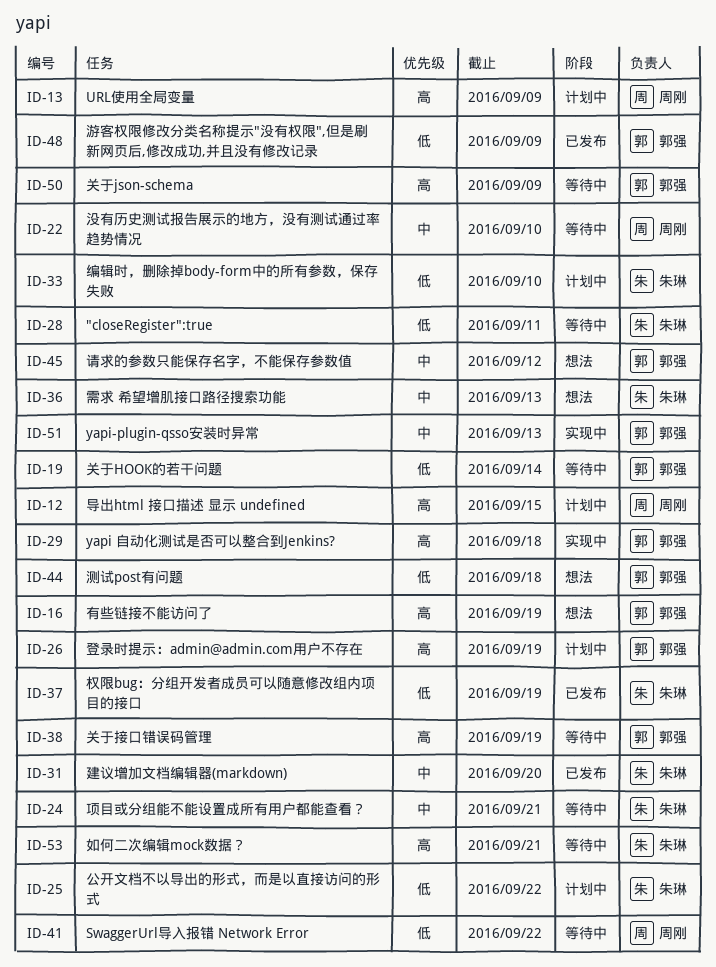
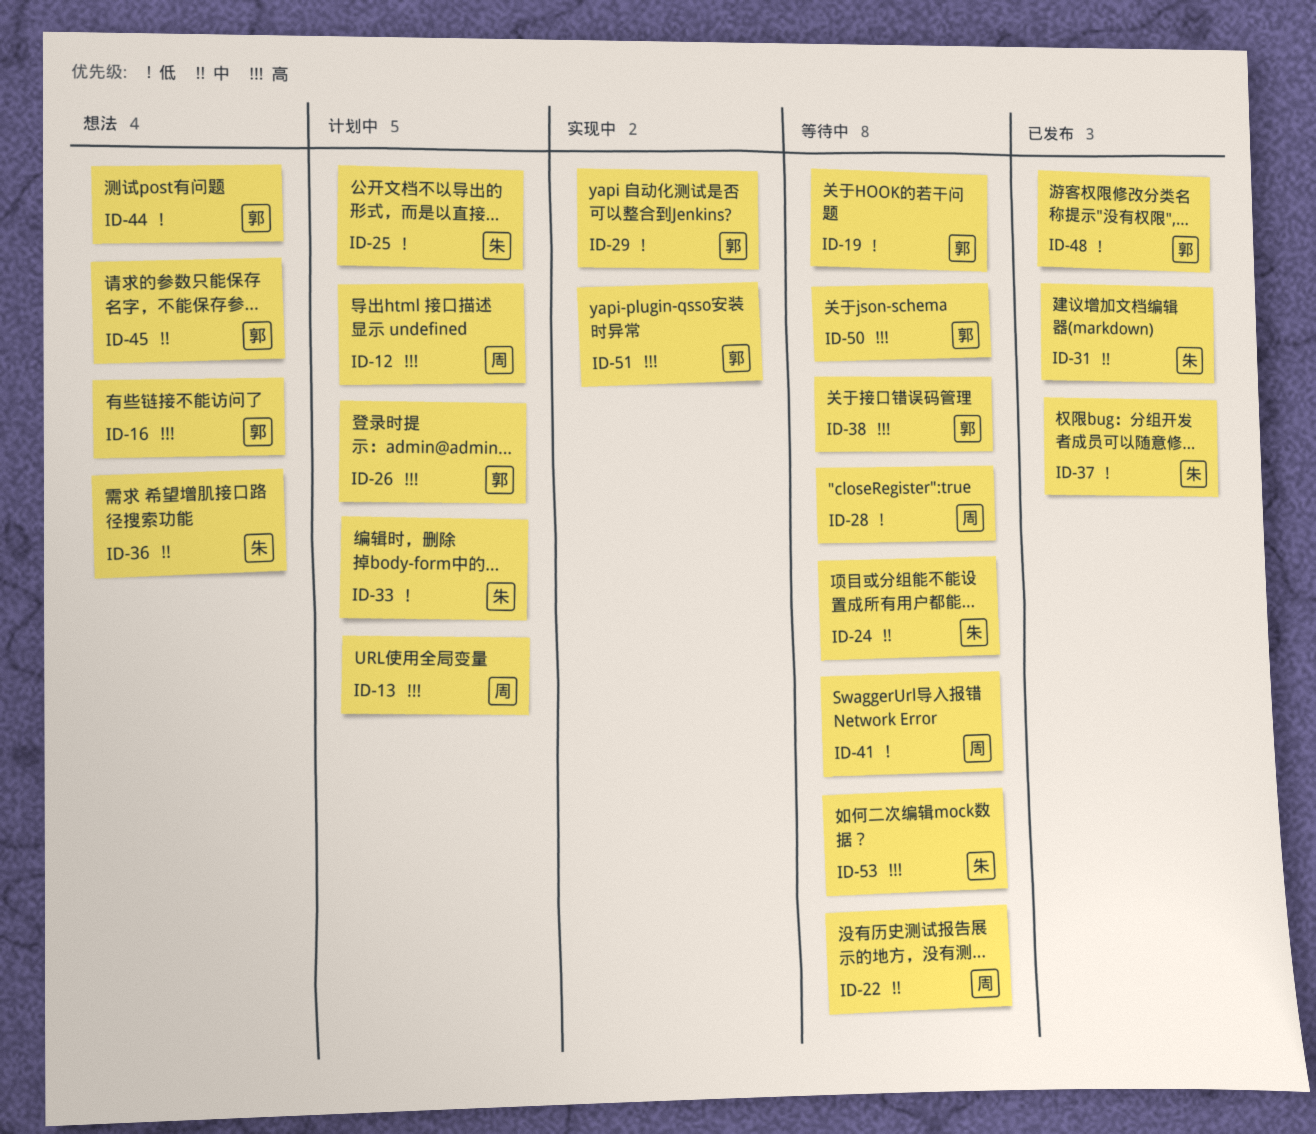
ID-28, owner: 朱琳 -> 周刚
ID-29, priority: 高 -> 低
ID-51, priority: 中 -> 高

